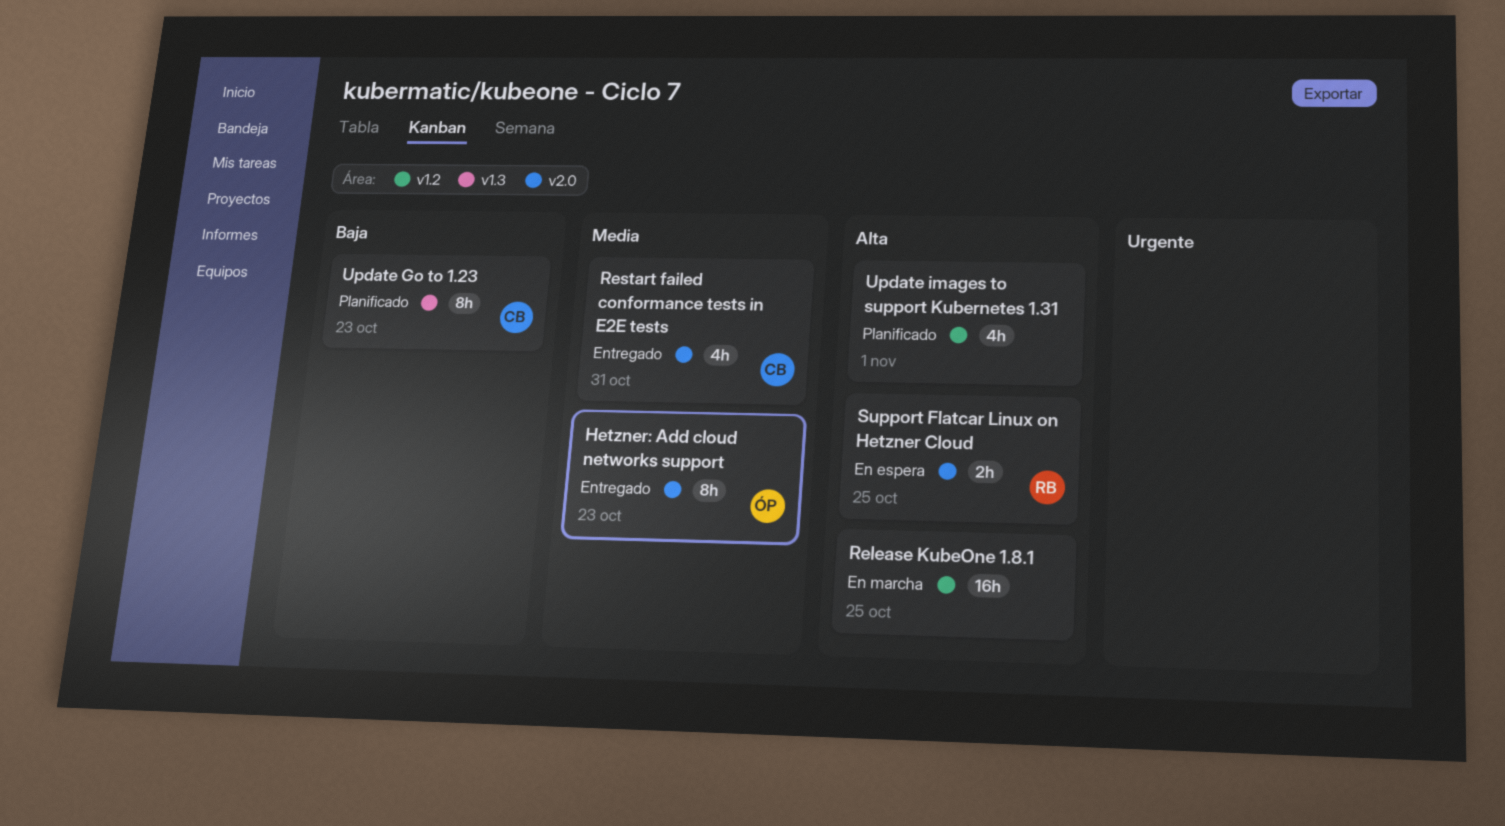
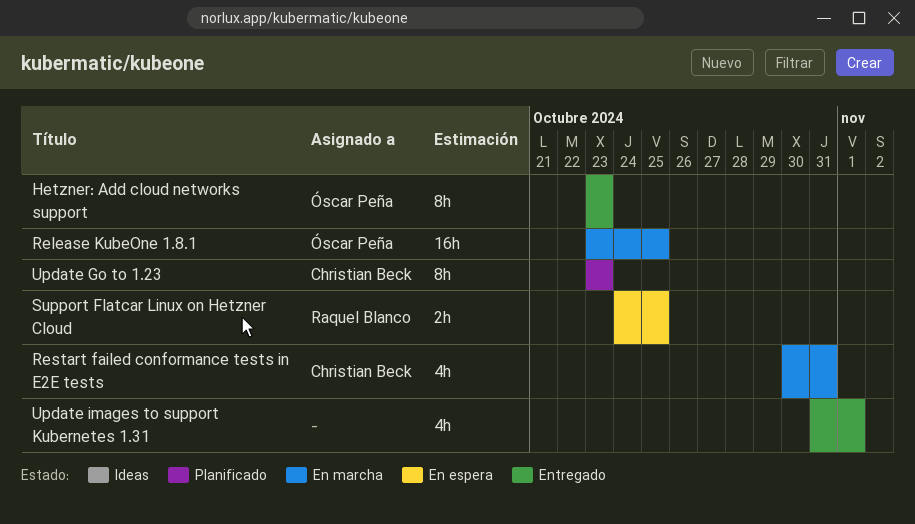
Release KubeOne 1.8.1, owner: none -> Óscar Peña
Restart failed conformance tests in E2E tests, status: Entregado -> En marcha
Update images to support Kubernetes 1.31, status: Planificado -> Entregado

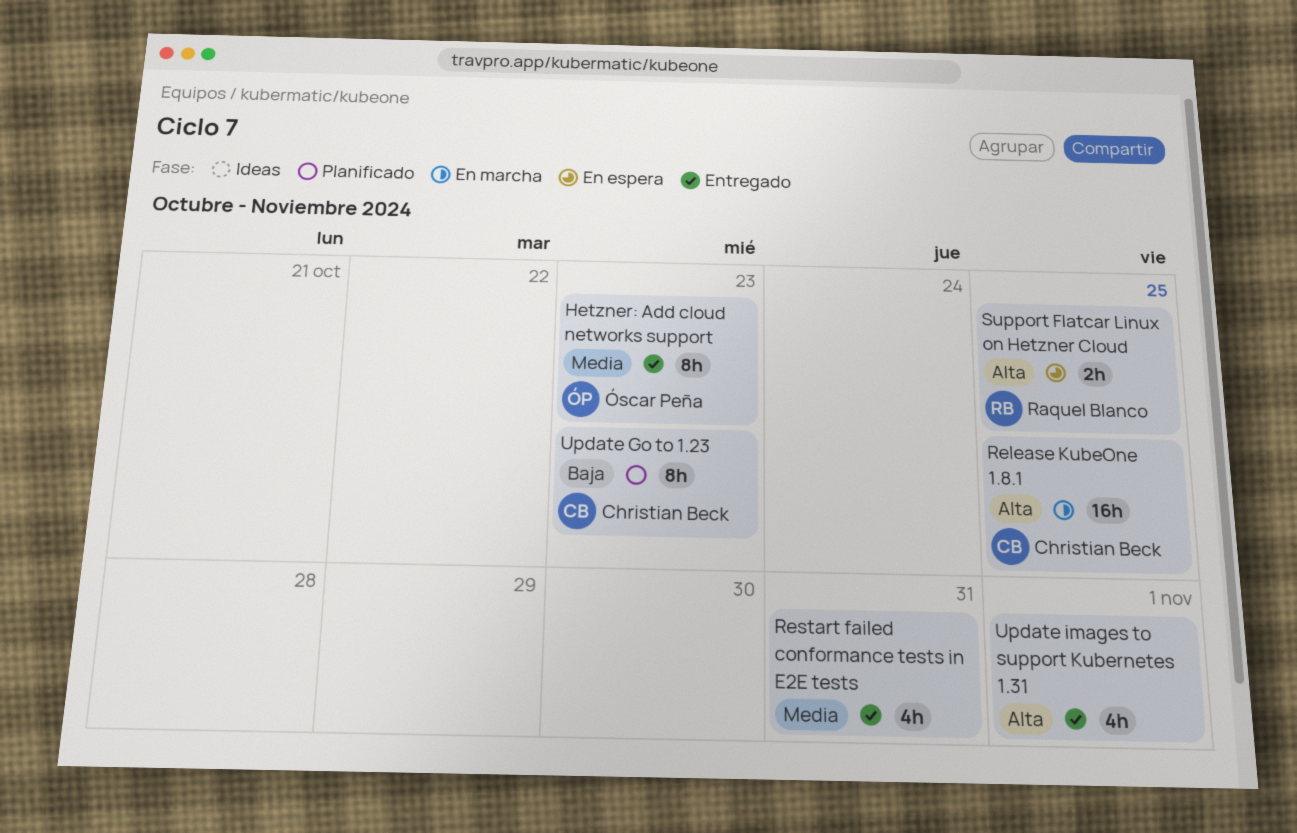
Release KubeOne 1.8.1, owner: Óscar Peña -> Christian Beck
Restart failed conformance tests in E2E tests, status: En marcha -> Entregado
Restart failed conformance tests in E2E tests, owner: Christian Beck -> none

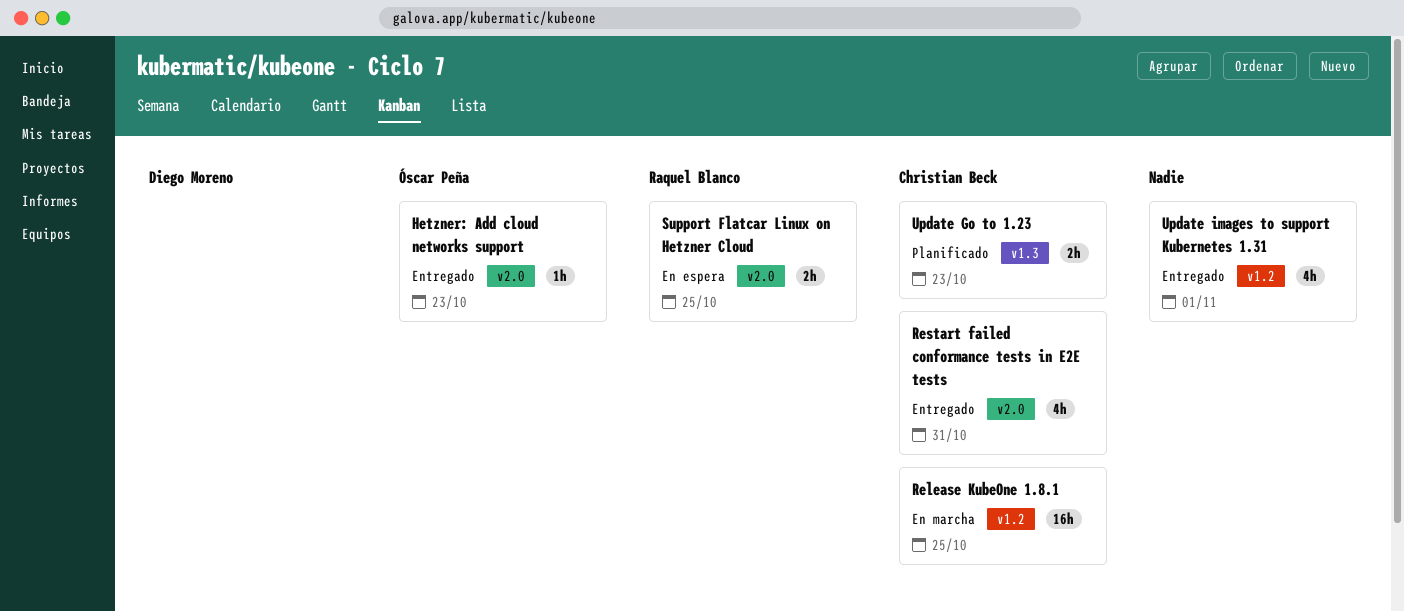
Hetzner: Add cloud networks support, estimate: 8h -> 1h
Restart failed conformance tests in E2E tests, owner: none -> Christian Beck
Update Go to 1.23, estimate: 8h -> 2h

